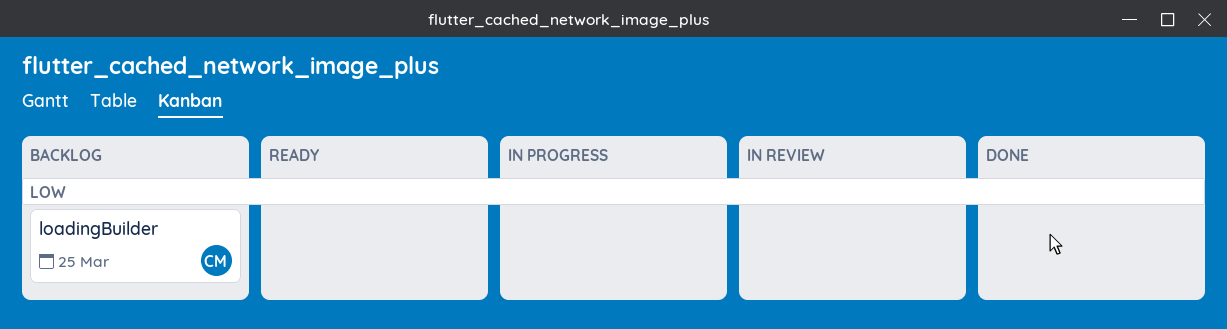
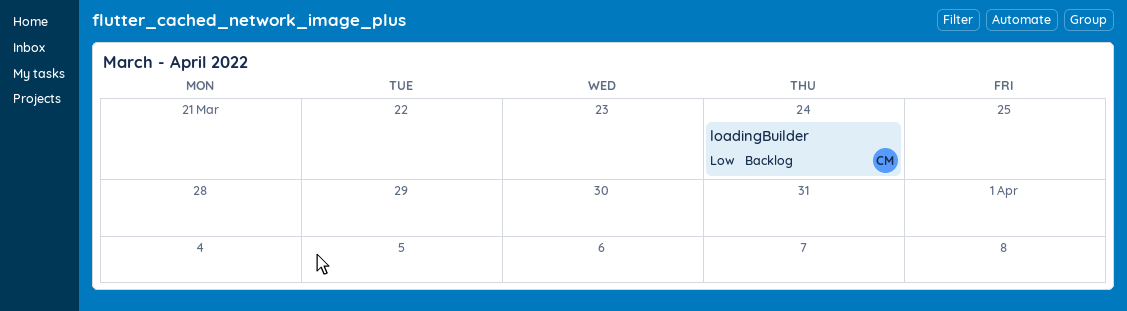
loadingBuilder, due: Mar 25 -> Mar 24

